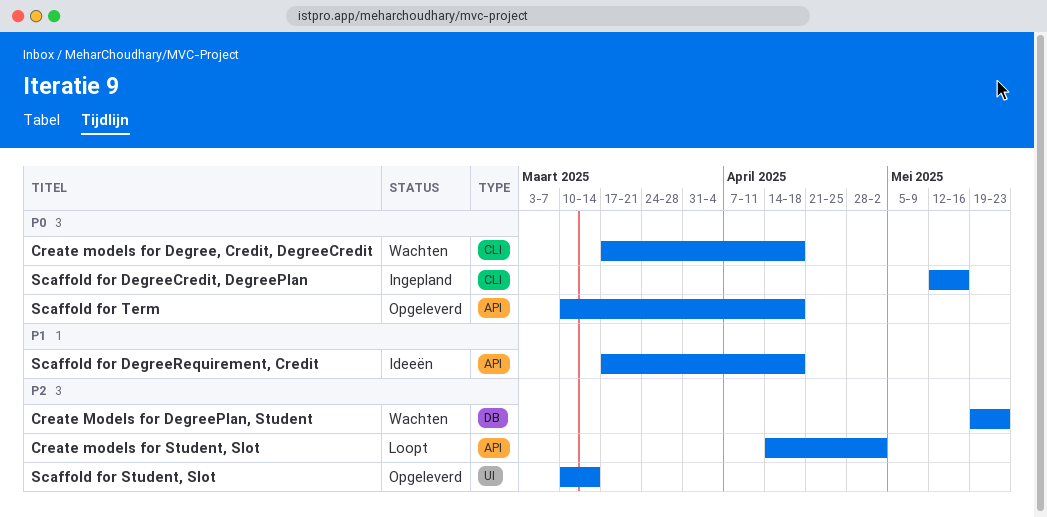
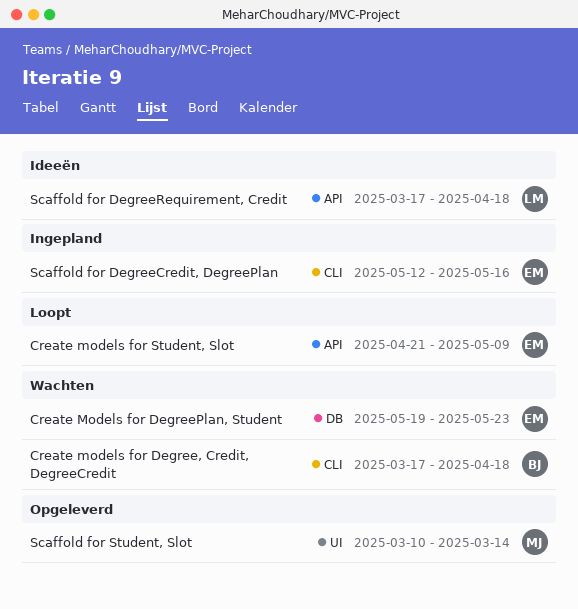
Create models for Student, Slot, start: Apr 14 -> Apr 21
Create models for Student, Slot, due: May 2 -> May 9
Scaffold for Term: present -> none

